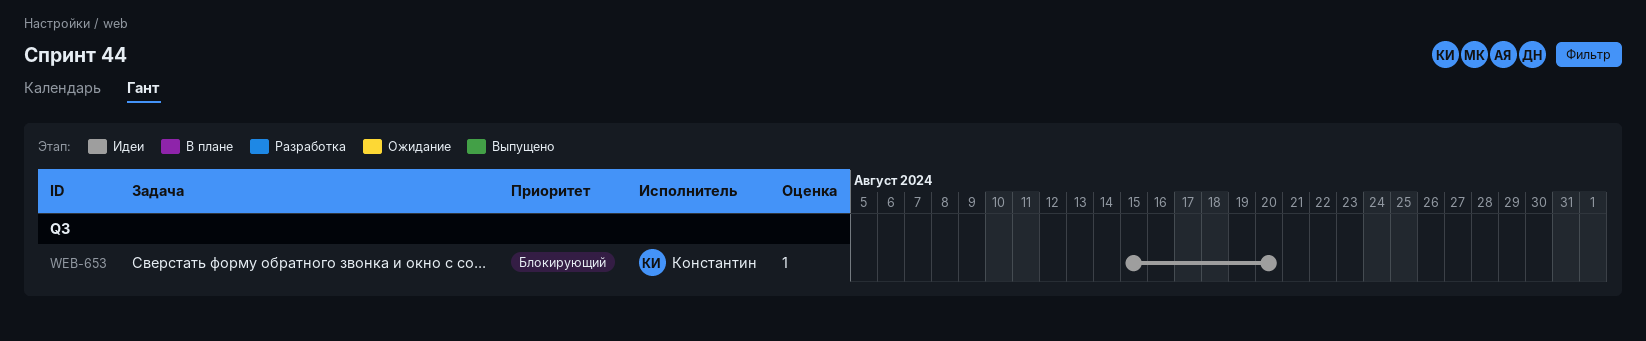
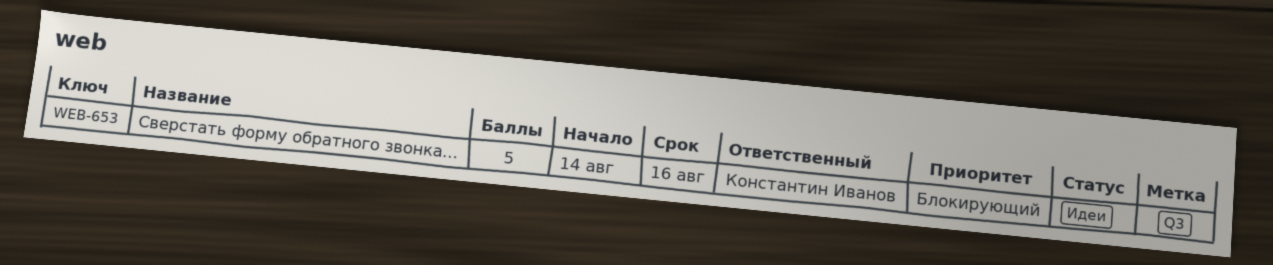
WEB-653, estimate: 1 -> 5
WEB-653, start: Aug 15 -> Aug 14
WEB-653, due: Aug 20 -> Aug 16

